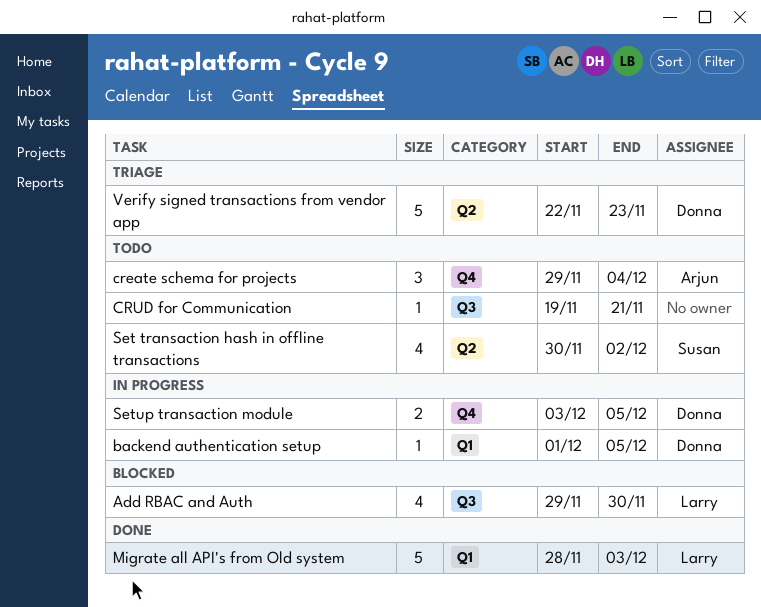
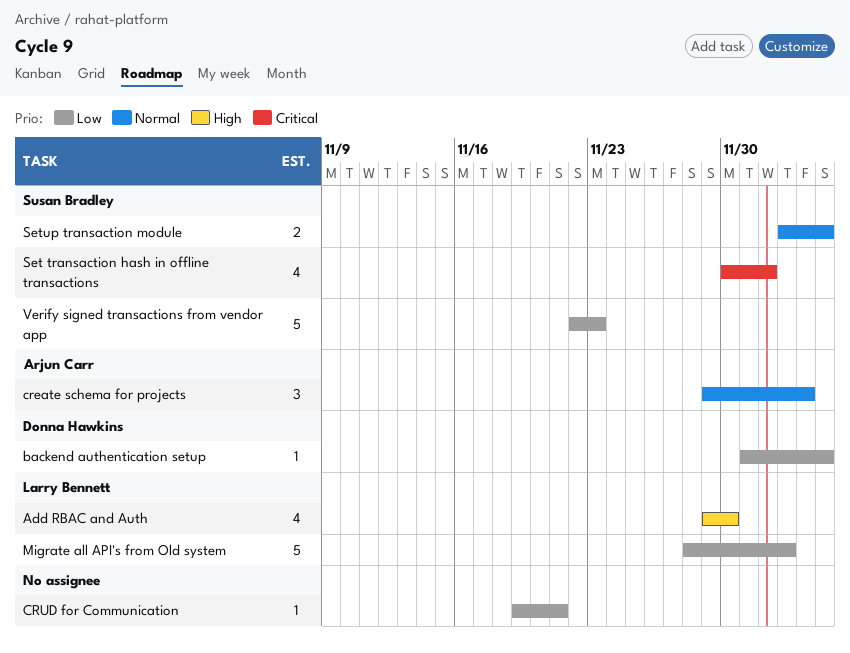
Setup transaction module, owner: Donna Hawkins -> Susan Bradley
Verify signed transactions from vendor app, owner: Donna Hawkins -> Susan Bradley

